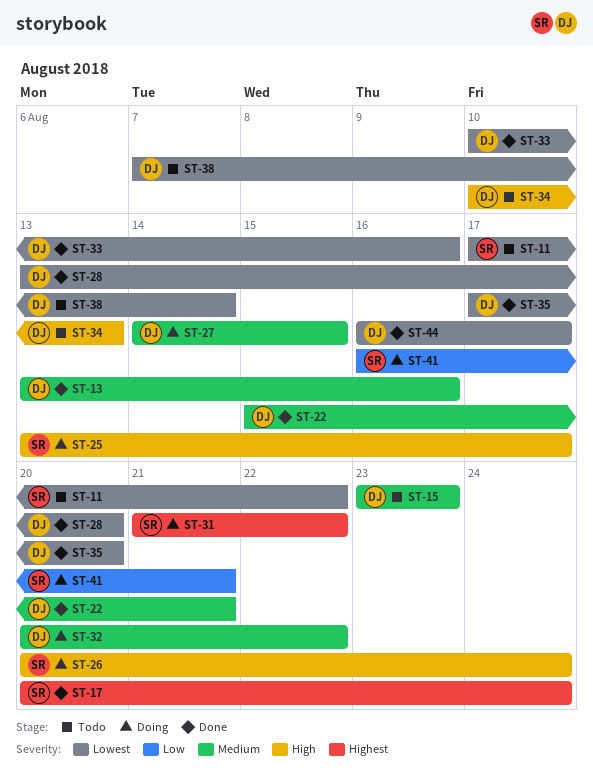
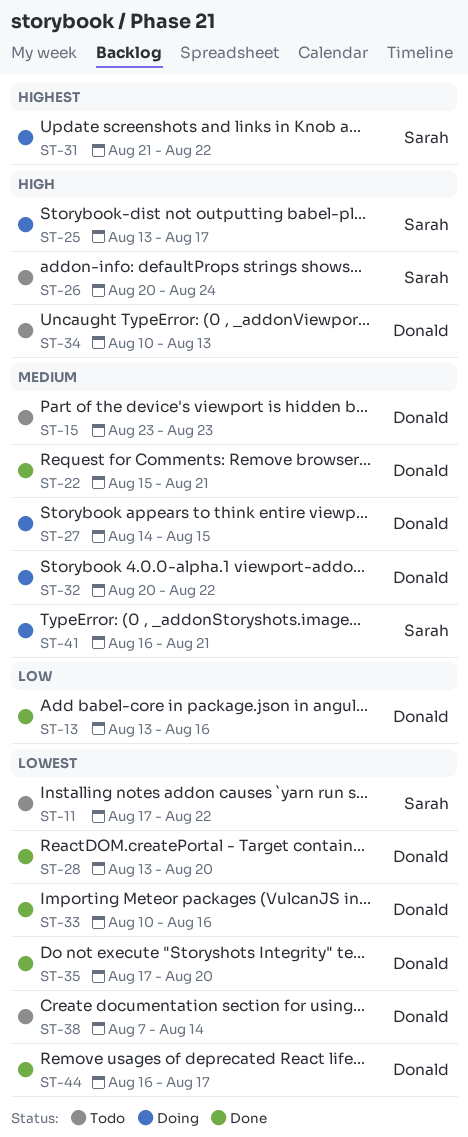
ST-13, priority: Medium -> Low
ST-17: present -> none
ST-26, status: Doing -> Todo
ST-41, priority: Low -> Medium

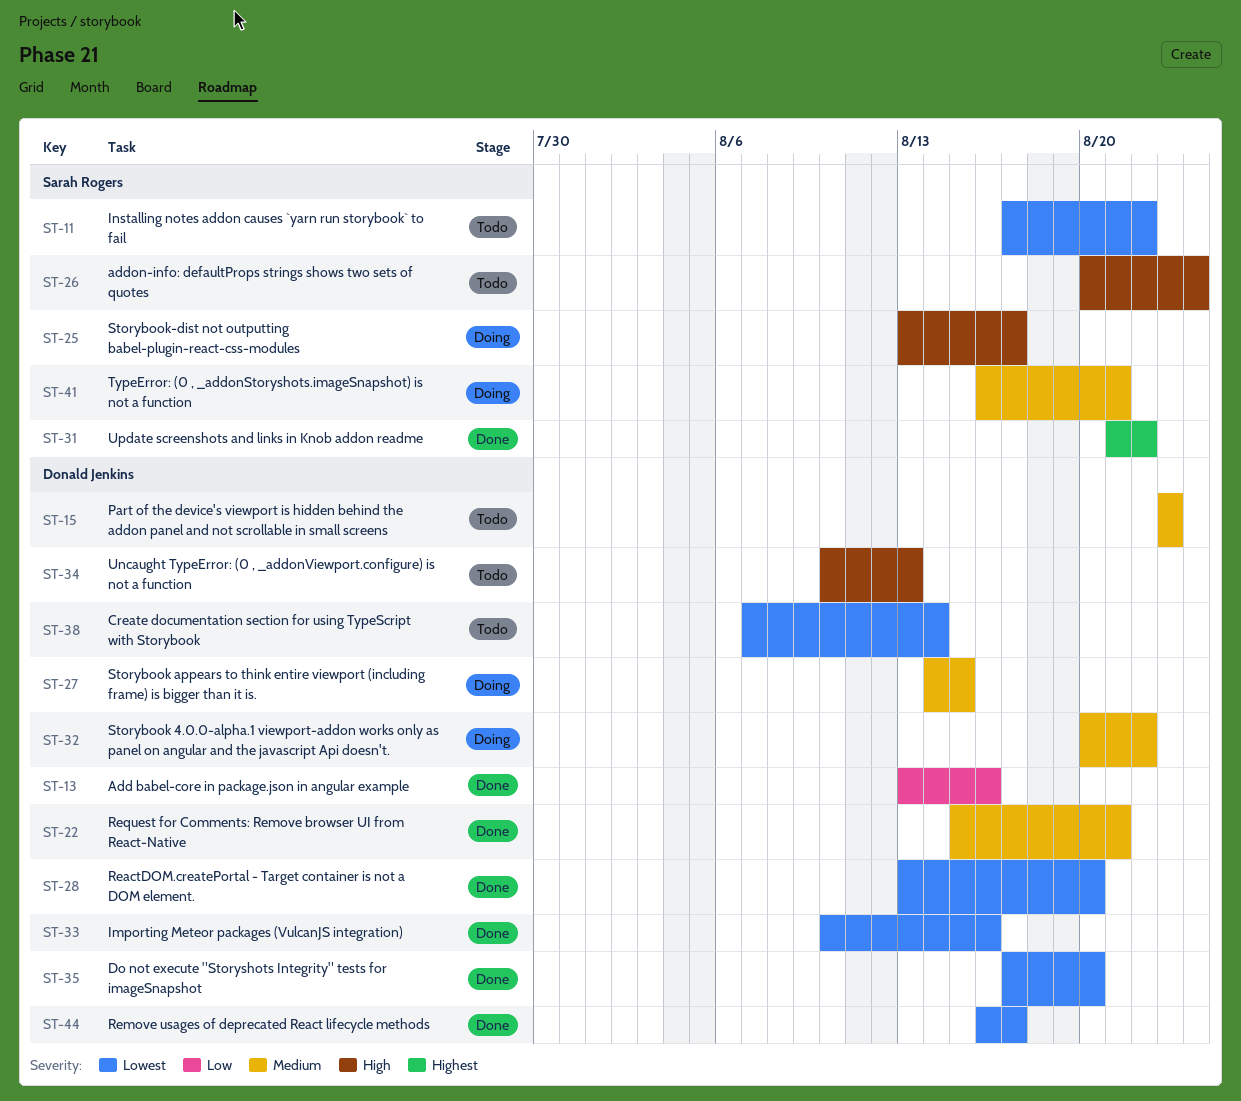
ST-31, status: Doing -> Done

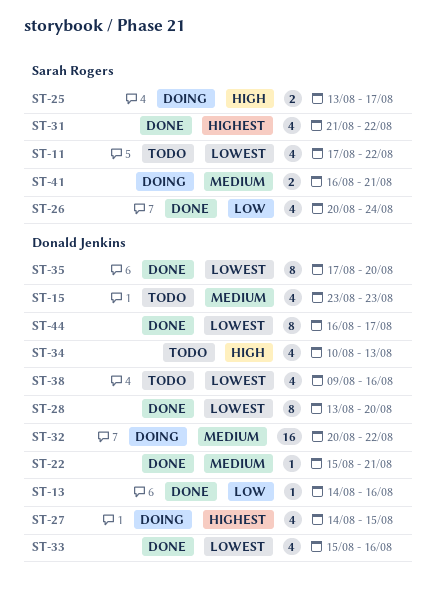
ST-13, start: Aug 13 -> Aug 14
ST-26, status: Todo -> Done
ST-26, priority: High -> Low
ST-27, priority: Medium -> Highest
ST-33, start: Aug 10 -> Aug 15
ST-38, start: Aug 7 -> Aug 9
ST-38, due: Aug 14 -> Aug 16

